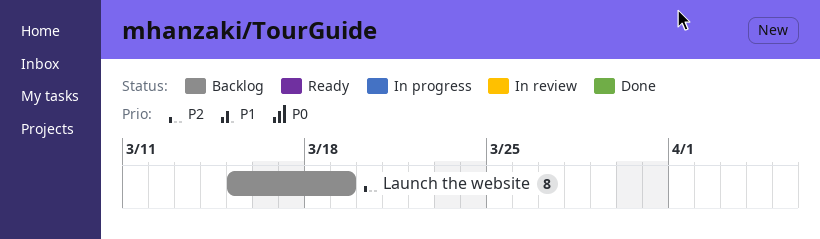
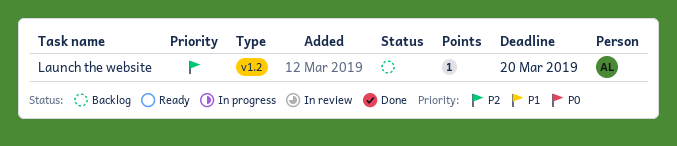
Launch the website, estimate: 8 -> 1
Launch the website, due: Mar 19 -> Mar 20

